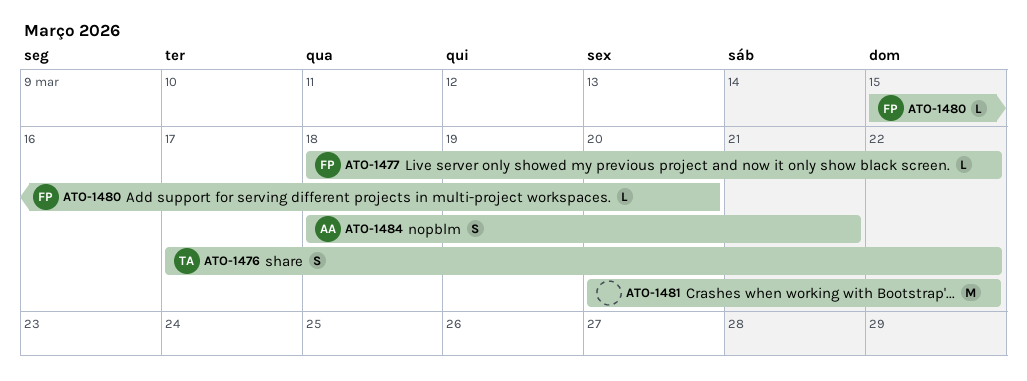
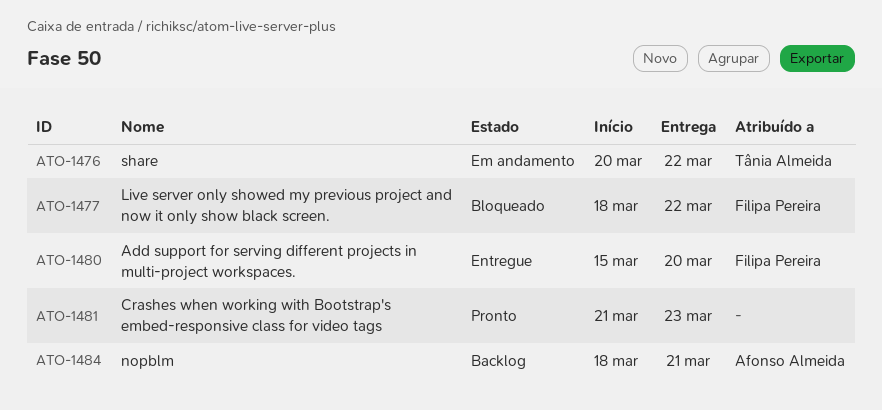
ATO-1476, start: Mar 17 -> Mar 20
ATO-1481, start: Mar 20 -> Mar 21
ATO-1481, due: Mar 22 -> Mar 23

